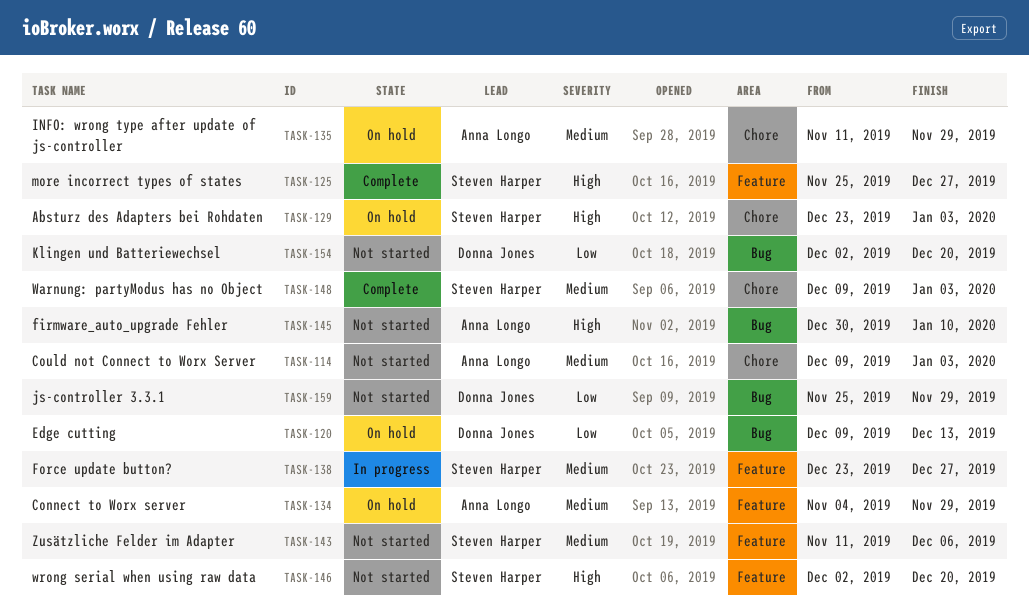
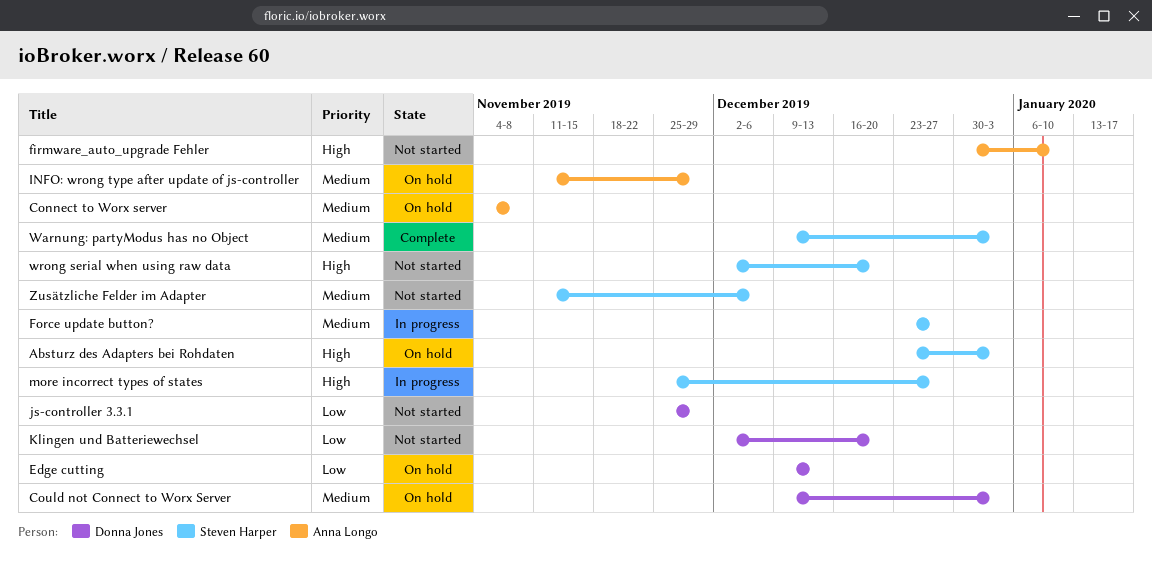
Connect to Worx server, due: Nov 29 -> Nov 8
Could not Connect to Worx Server, status: Not started -> On hold
Could not Connect to Worx Server, owner: Anna Longo -> Donna Jones
more incorrect types of states, status: Complete -> In progress

